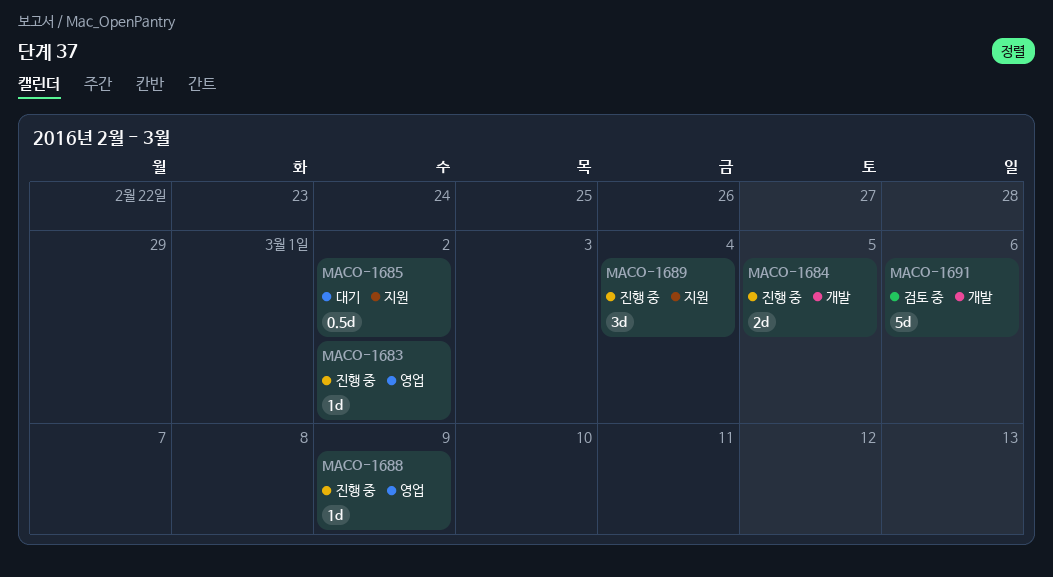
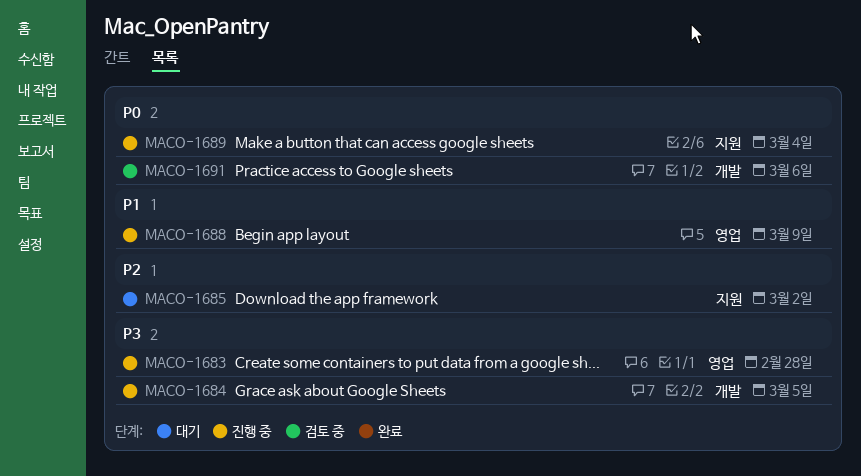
MACO-1683, due: Mar 2 -> Feb 28

